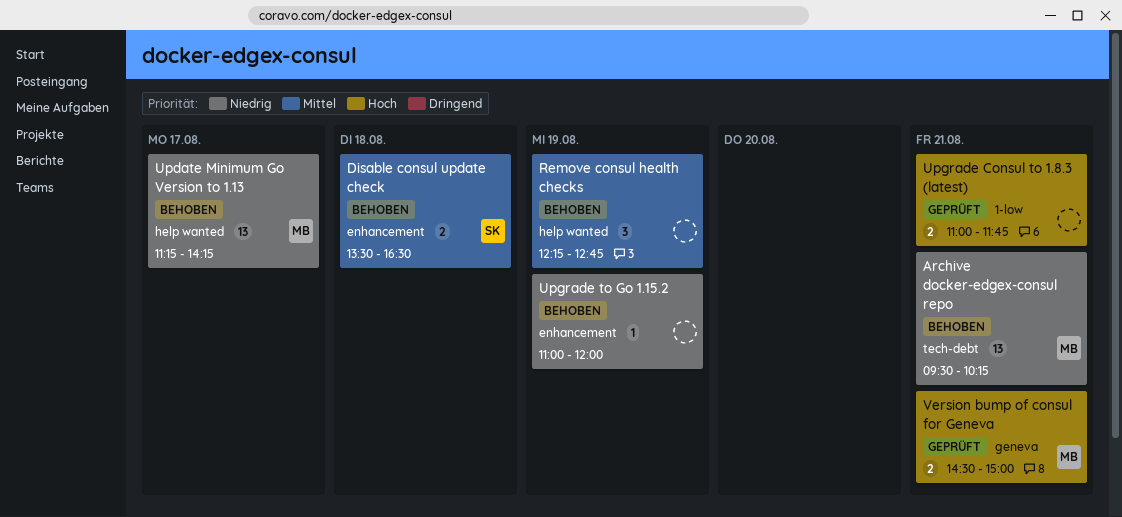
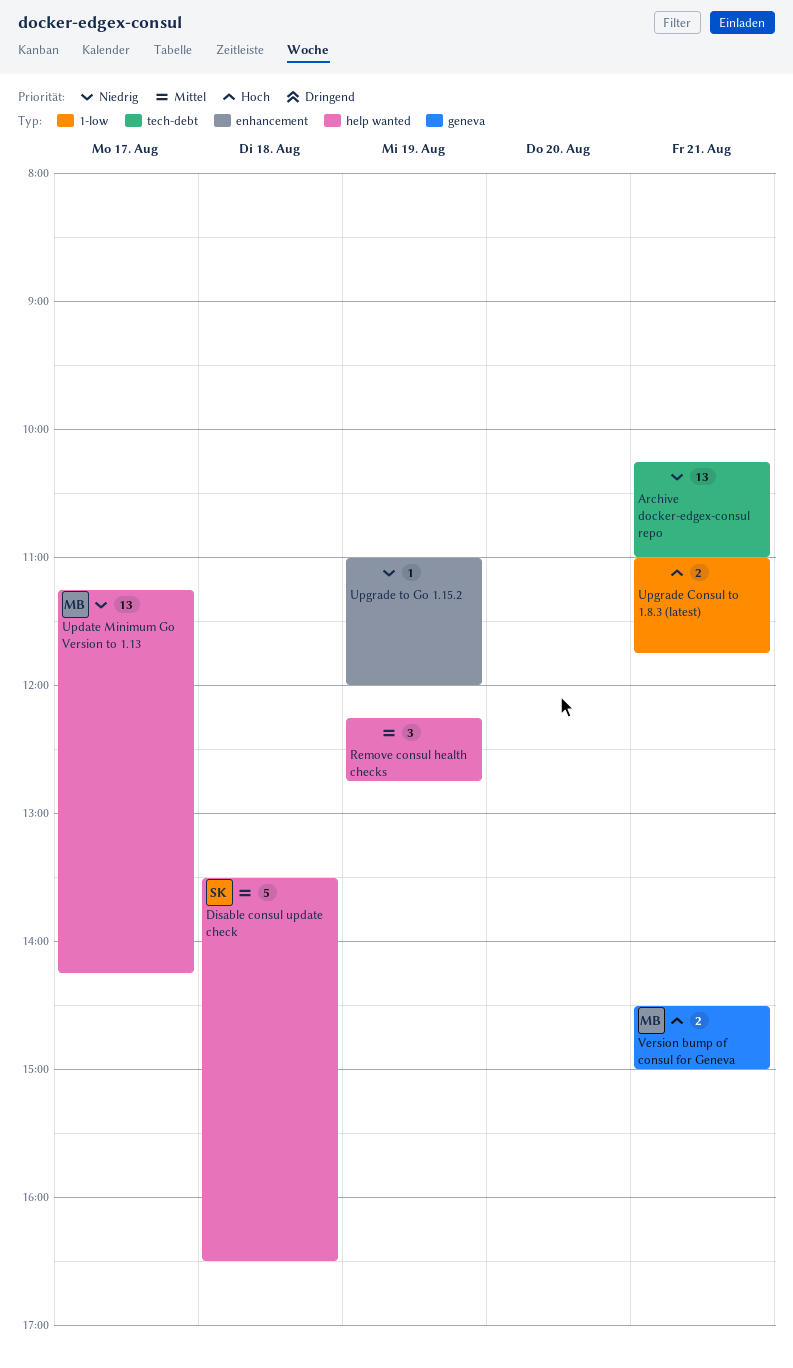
Archive docker-edgex-consul repo, owner: MB -> none
Archive docker-edgex-consul repo, begins: 09:30 -> 10:15
Archive docker-edgex-consul repo, ends: 10:15 -> 11:00
Disable consul update check, label: enhancement -> help wanted
Disable consul update check, estimate: 2 -> 5

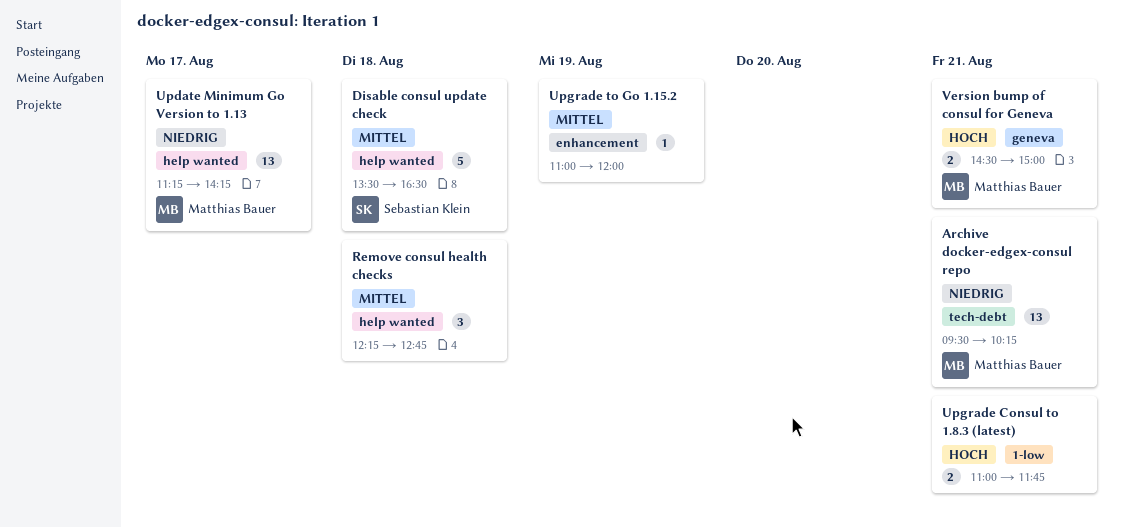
Archive docker-edgex-consul repo, owner: none -> Matthias Bauer
Archive docker-edgex-consul repo, begins: 10:15 -> 09:30
Archive docker-edgex-consul repo, ends: 11:00 -> 10:15
Remove consul health checks, day: Aug 19 -> Aug 18
Upgrade to Go 1.15.2, priority: Niedrig -> Mittel

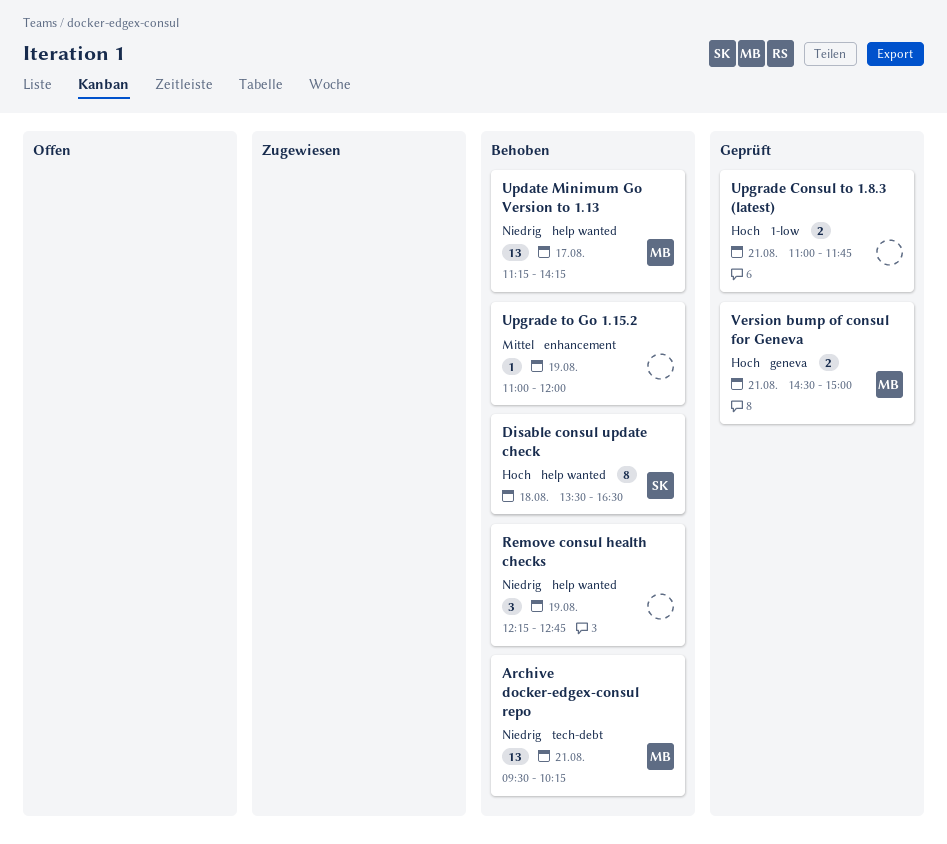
Disable consul update check, priority: Mittel -> Hoch
Disable consul update check, estimate: 5 -> 8
Remove consul health checks, priority: Mittel -> Niedrig
Remove consul health checks, day: Aug 18 -> Aug 19

